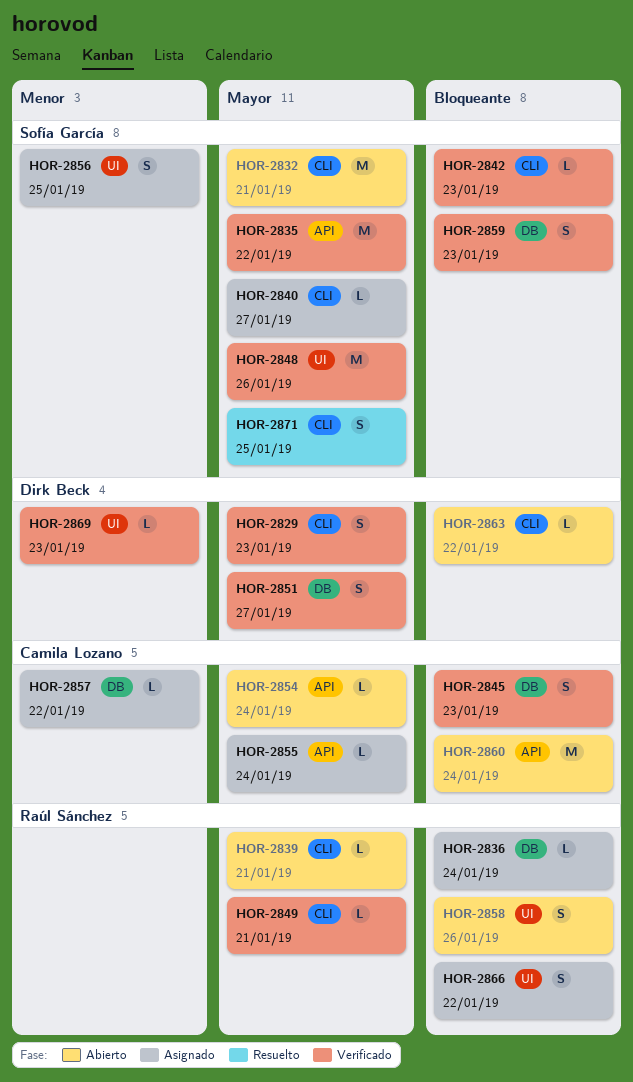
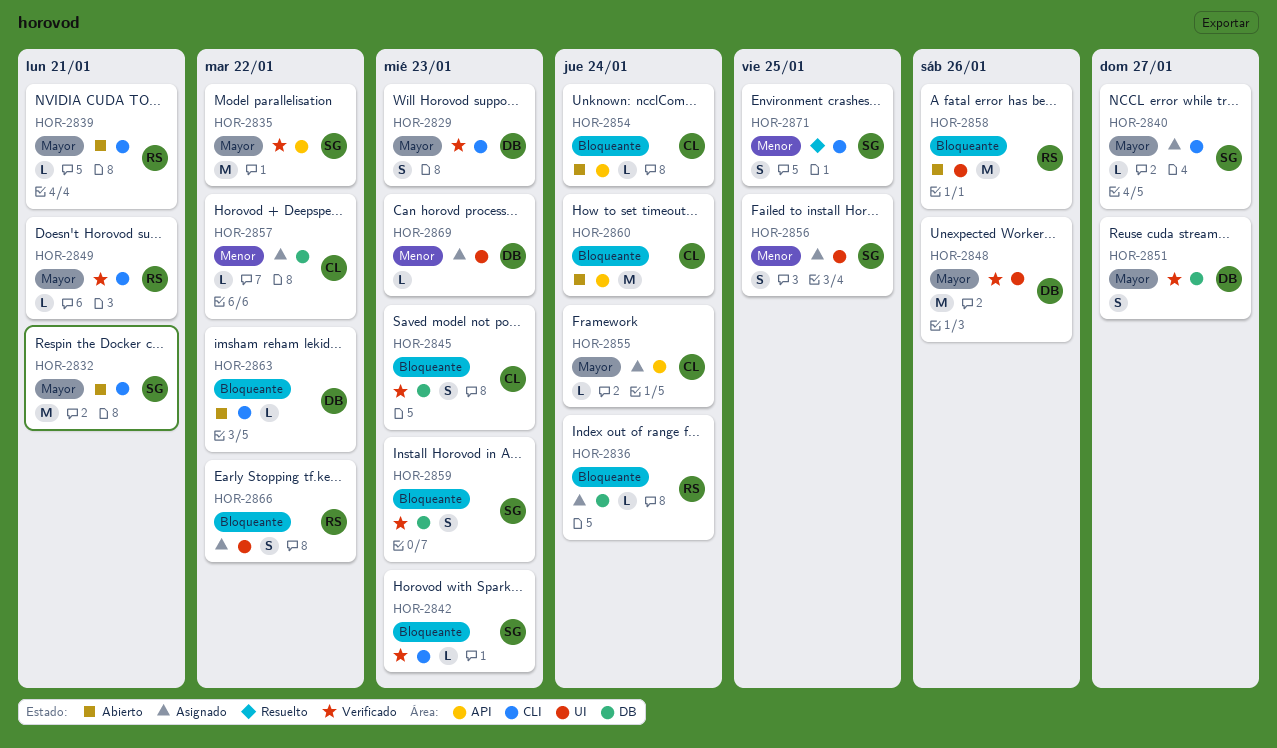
HOR-2848, owner: Sofía García -> Dirk Beck
HOR-2854, priority: Mayor -> Bloqueante
HOR-2858, estimate: S -> M
HOR-2869, status: Verificado -> Asignado
HOR-2871, priority: Mayor -> Menor

